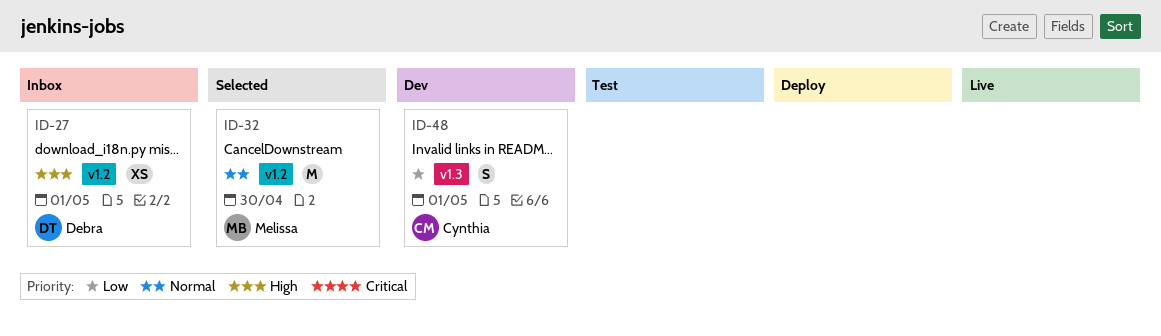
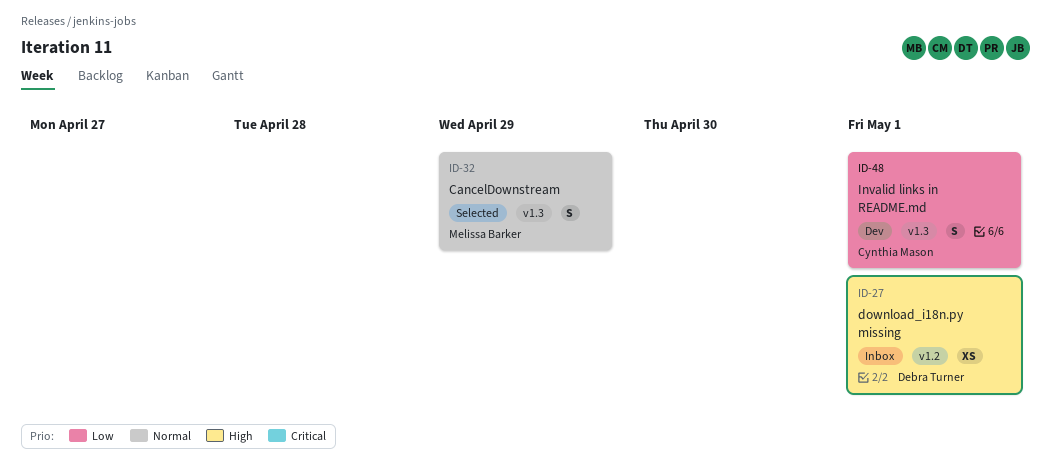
ID-32, label: v1.2 -> v1.3
ID-32, estimate: M -> S
ID-32, due: Apr 30 -> Apr 29

